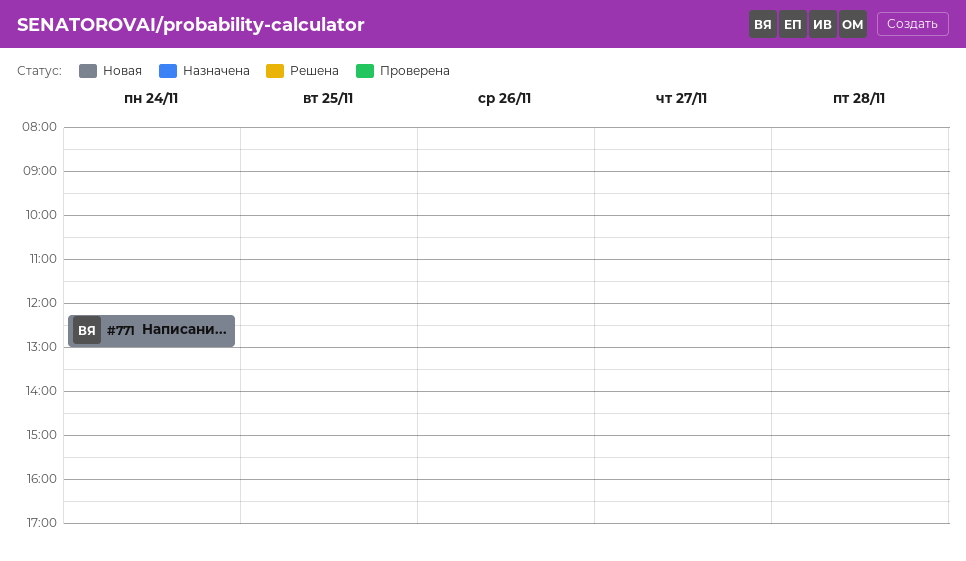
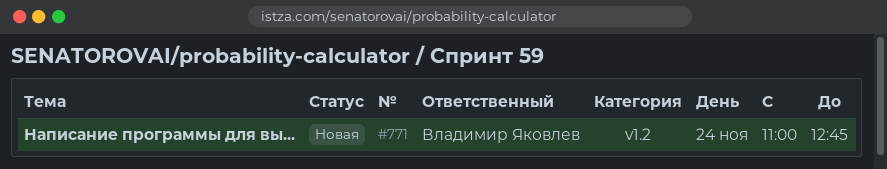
#771, begins: 12:15 -> 11:00
#771, ends: 13:00 -> 12:45

